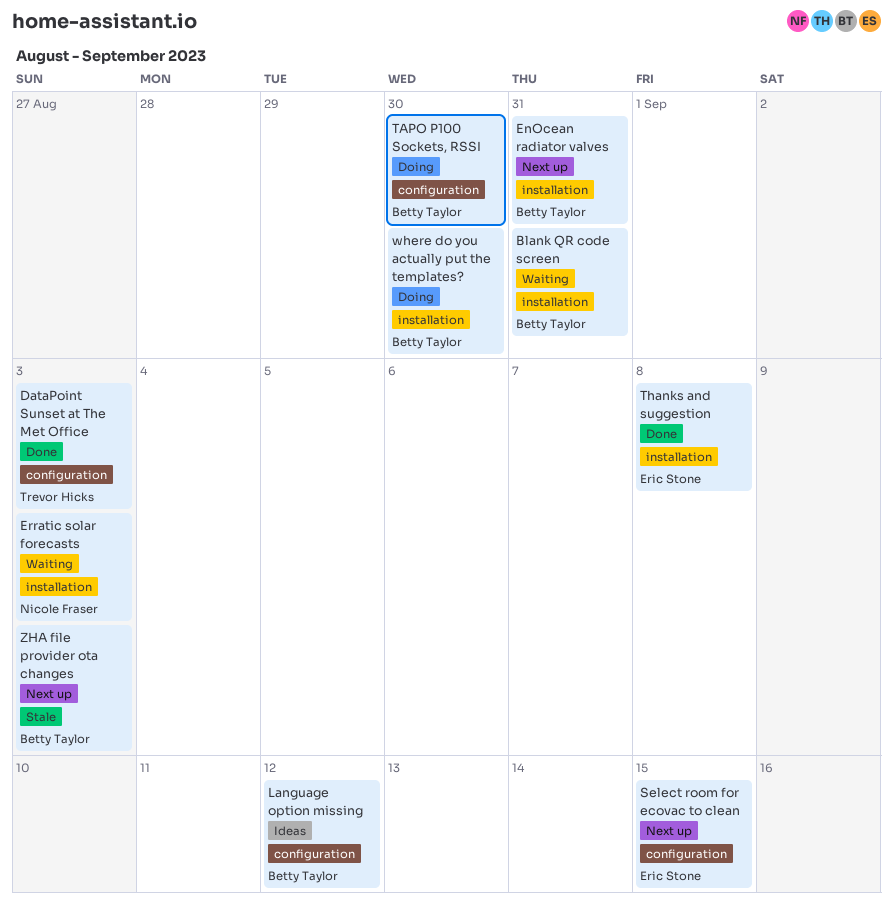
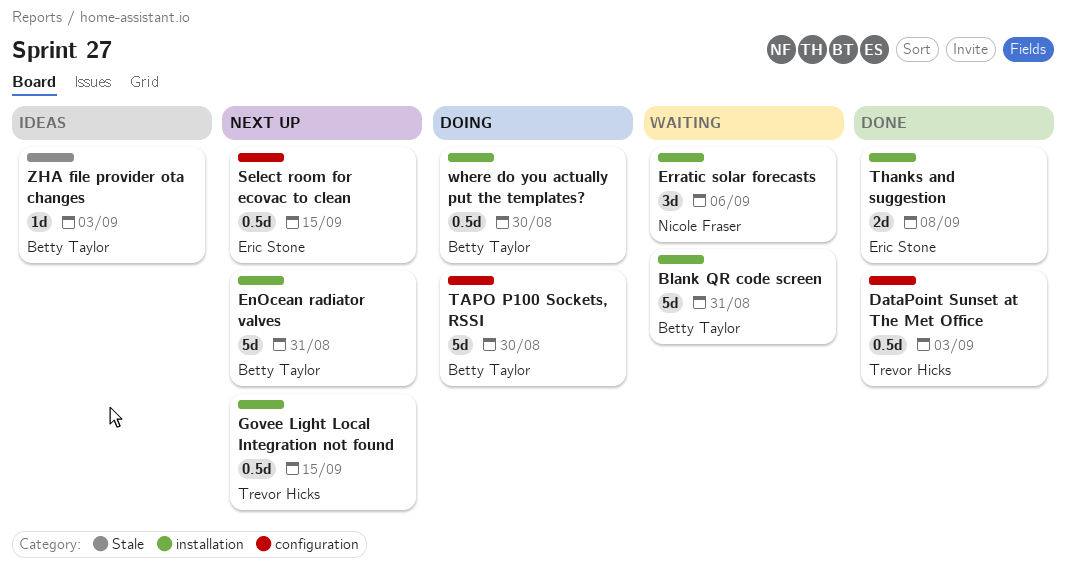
Erratic solar forecasts, due: Sep 3 -> Sep 6
Govee Light Local Integration not found: none -> present
Language option missing: present -> none
ZHA file provider ota changes, status: Next up -> Ideas

